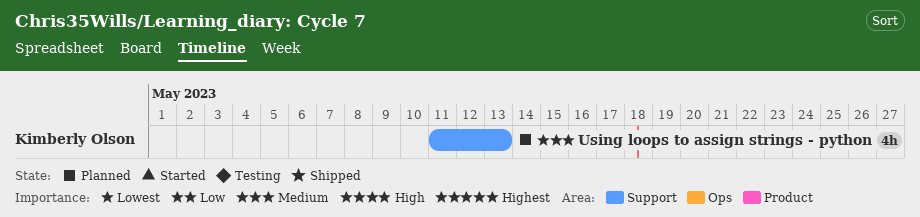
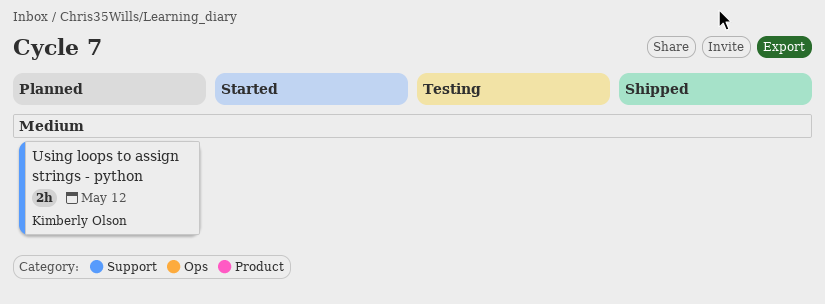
Using loops to assign strings - python, estimate: 4h -> 2h
Using loops to assign strings - python, due: May 13 -> May 12

